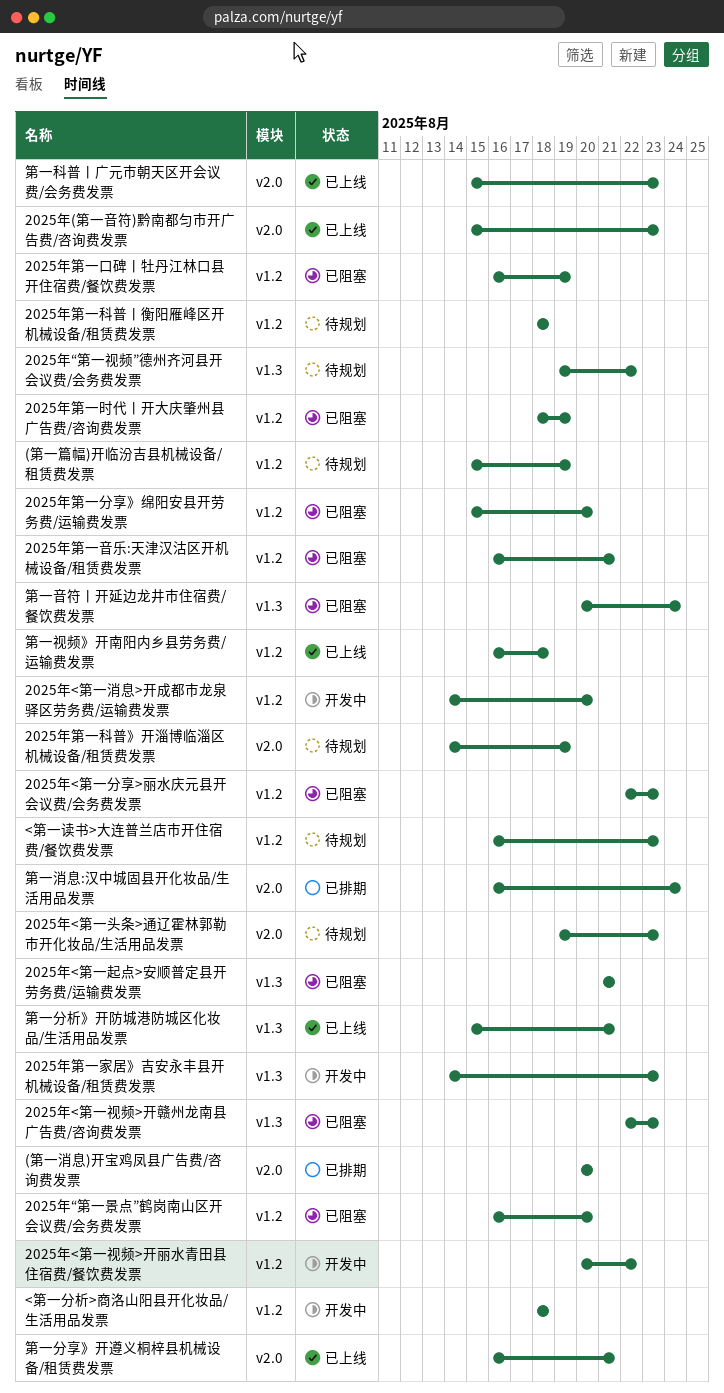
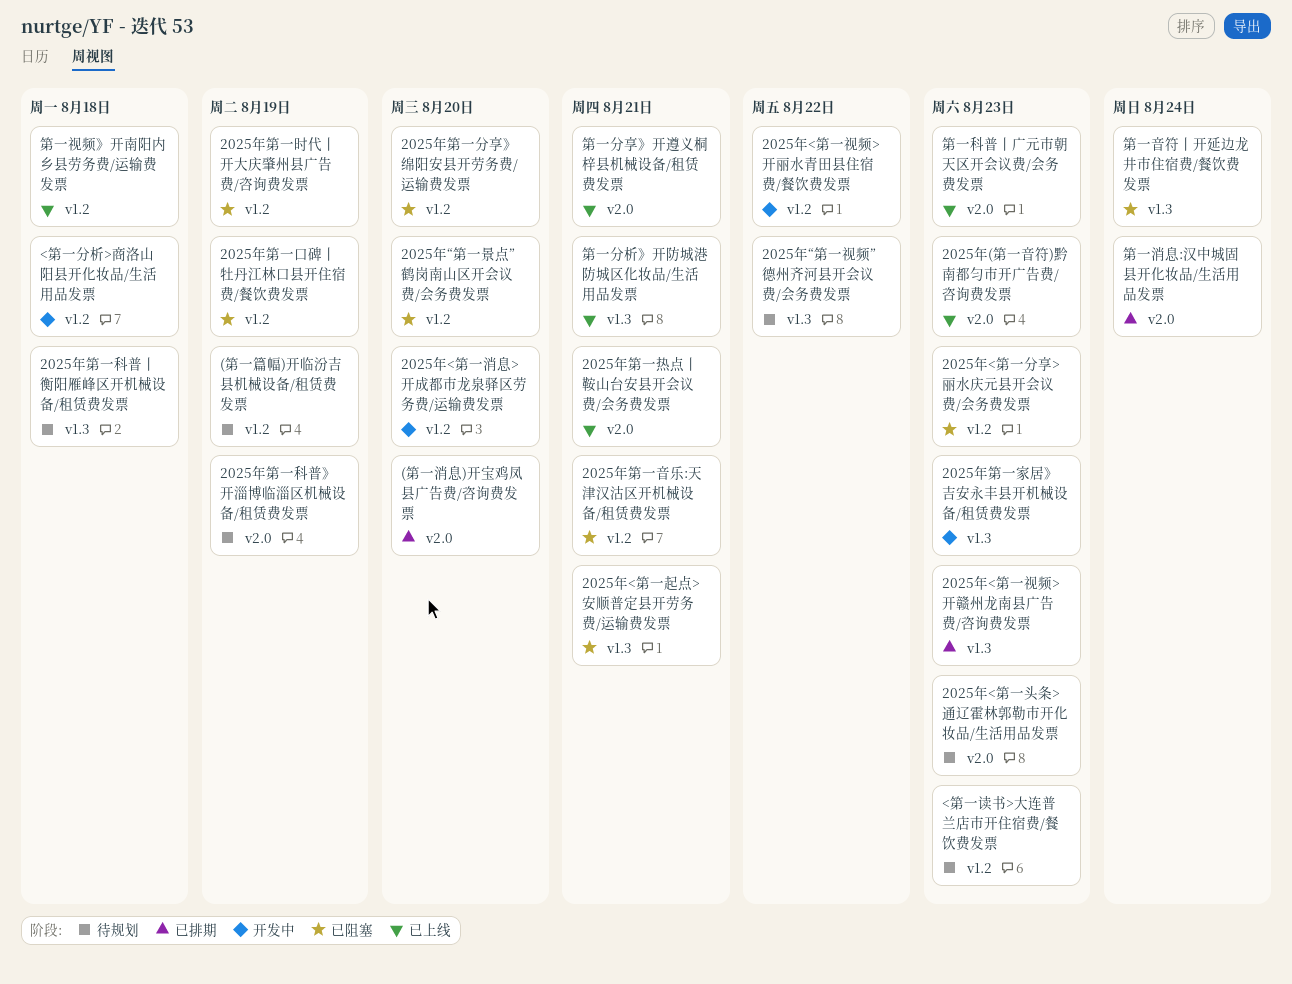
2025年<第一视频>开赣州龙南县广告费/咨询费发票, status: 已阻塞 -> 已排期
2025年第一热点丨鞍山台安县开会议费/会务费发票: none -> present
2025年第一科普丨衡阳雁峰区开机械设备/租赁费发票, label: v1.2 -> v1.3

